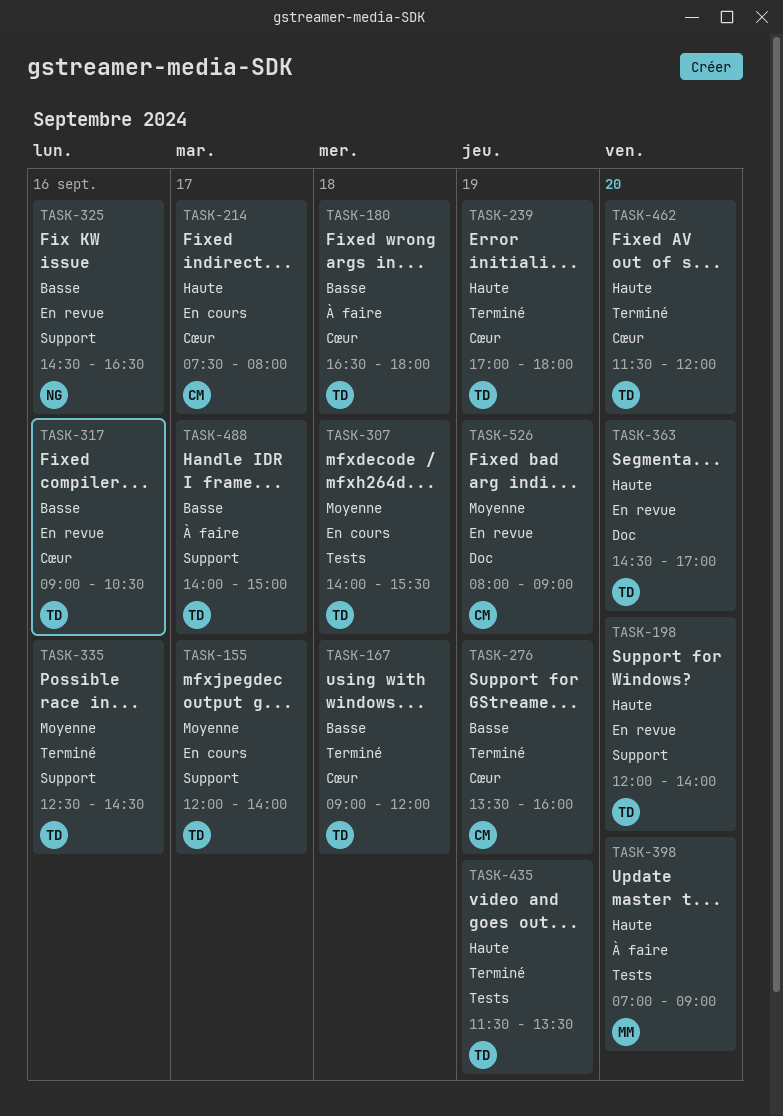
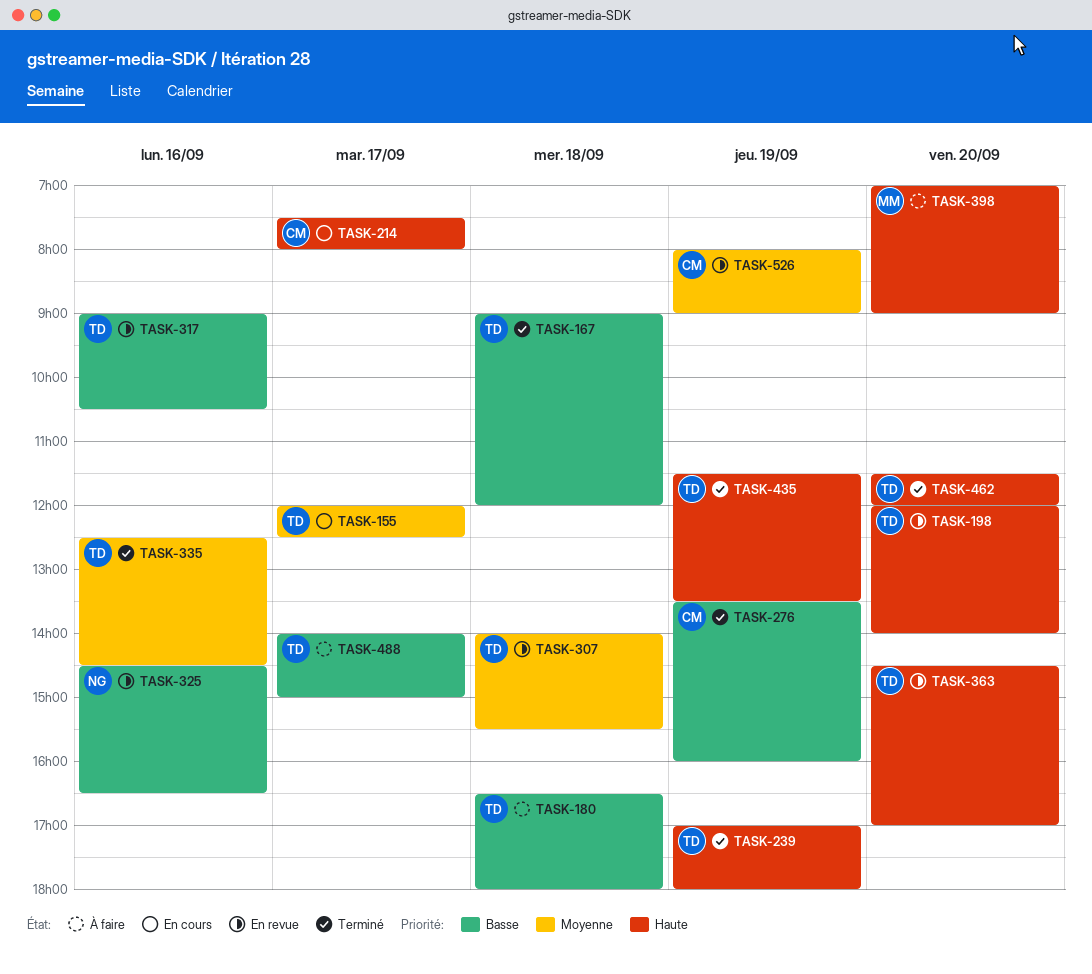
TASK-155, ends: 14:00 -> 12:30
TASK-307, status: En cours -> En revue

